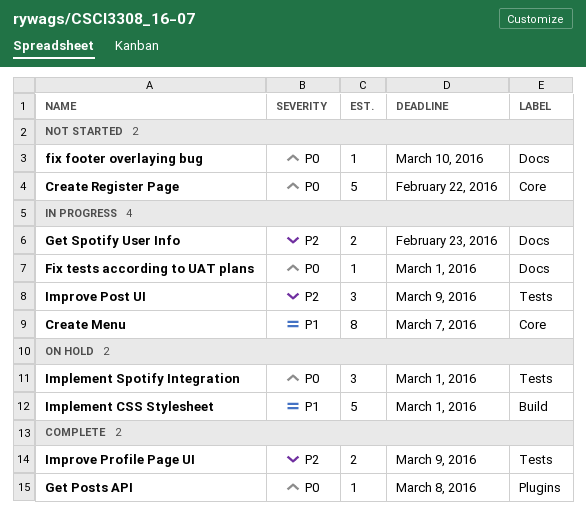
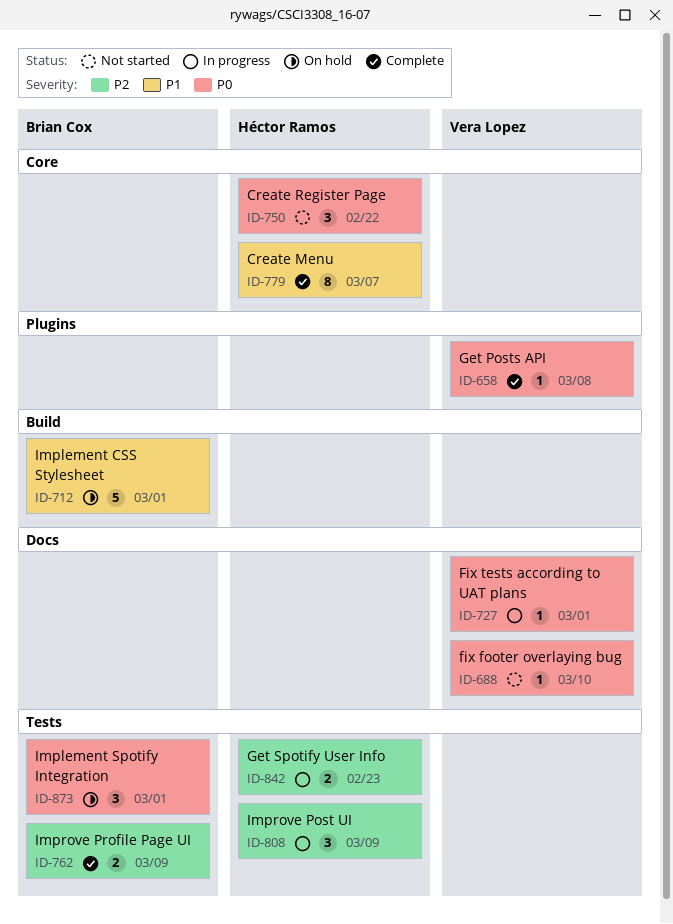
Create Menu, status: In progress -> Complete
Create Register Page, estimate: 5 -> 3
Get Spotify User Info, label: Docs -> Tests

